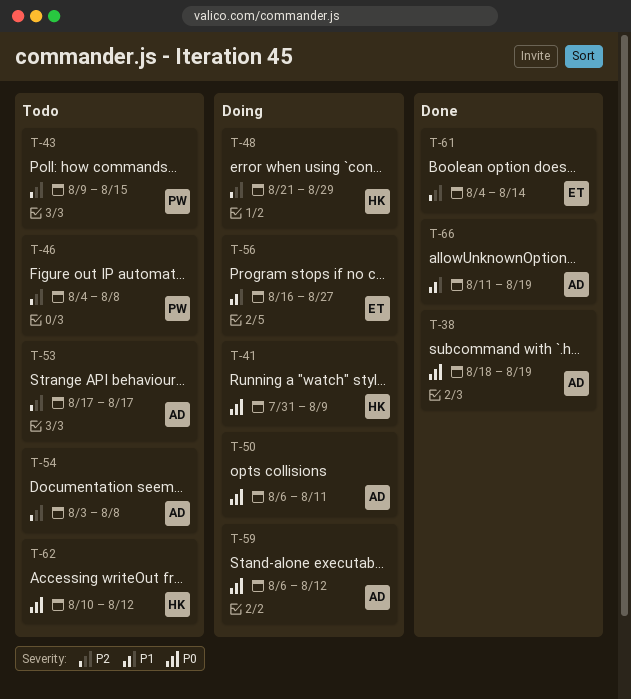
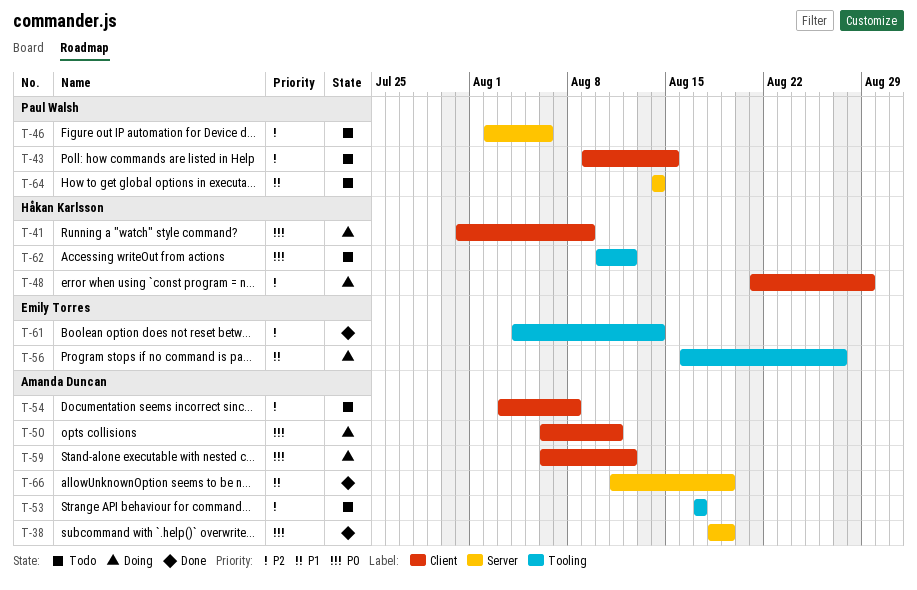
T-46, start: Aug 4 -> Aug 2
T-46, due: Aug 8 -> Aug 6
T-64: none -> present

